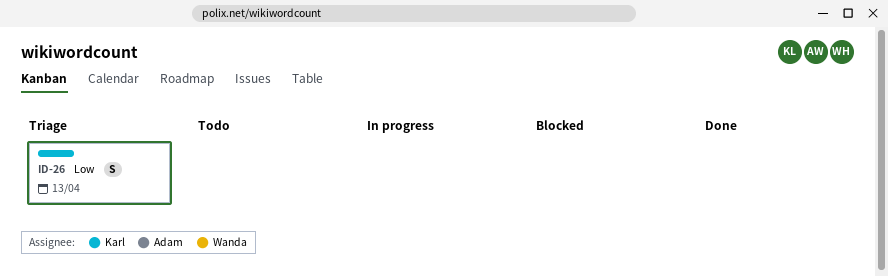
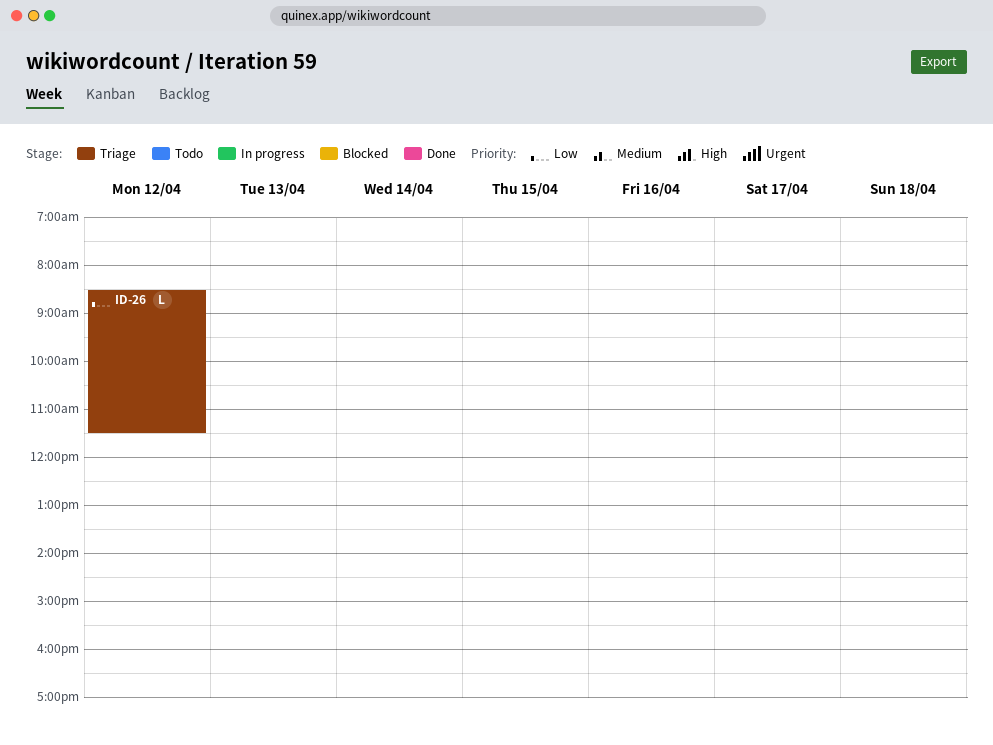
ID-26, estimate: S -> L
ID-26, day: Apr 13 -> Apr 12

